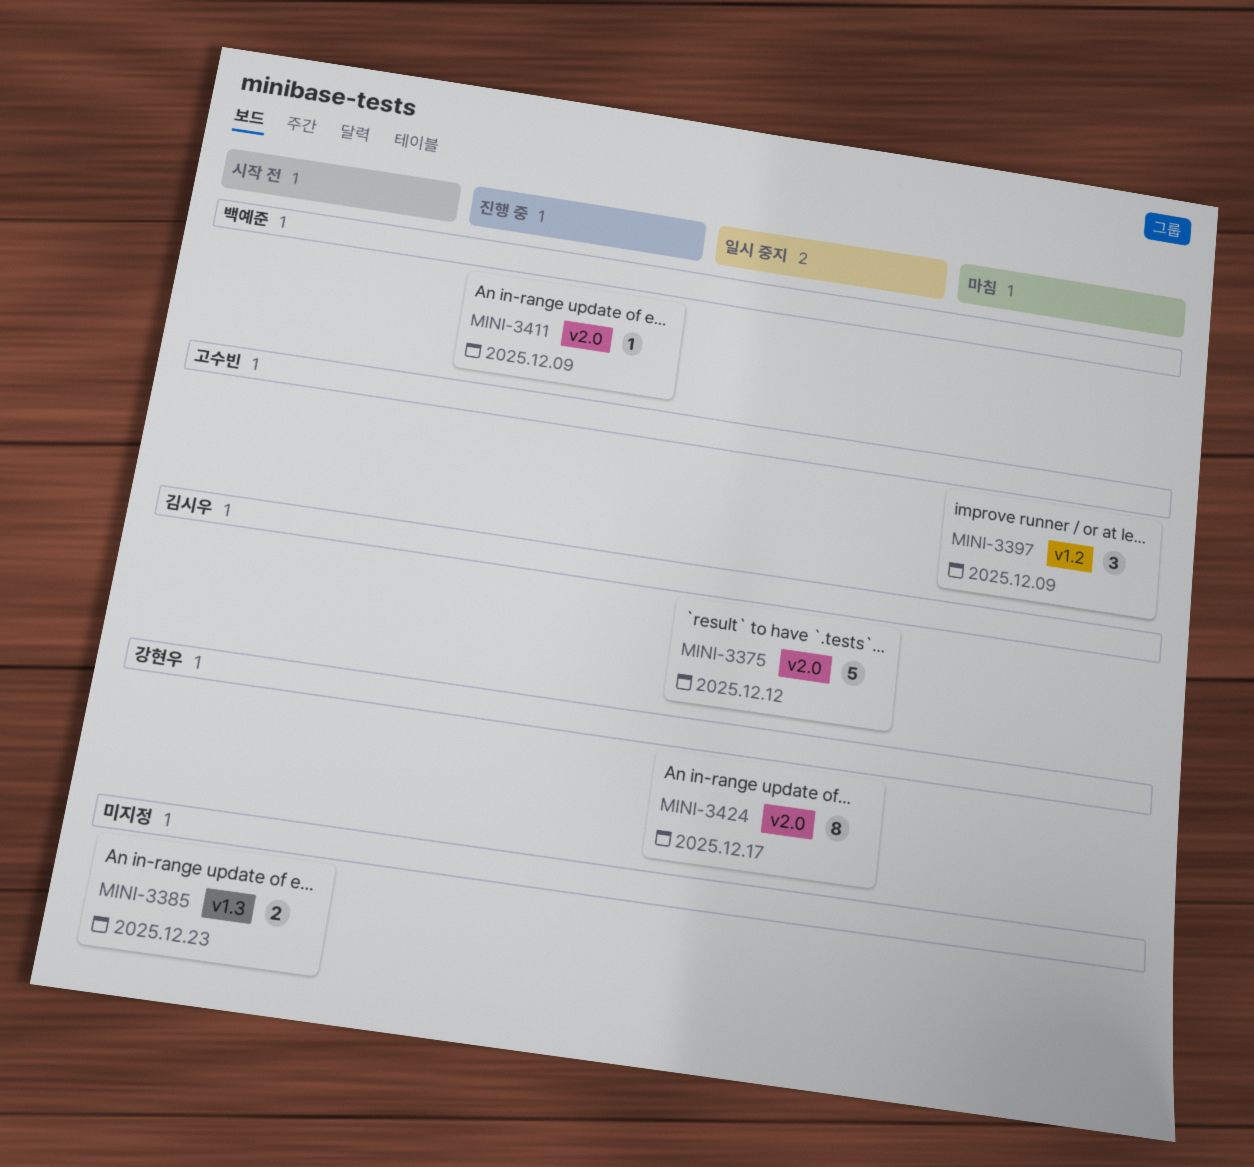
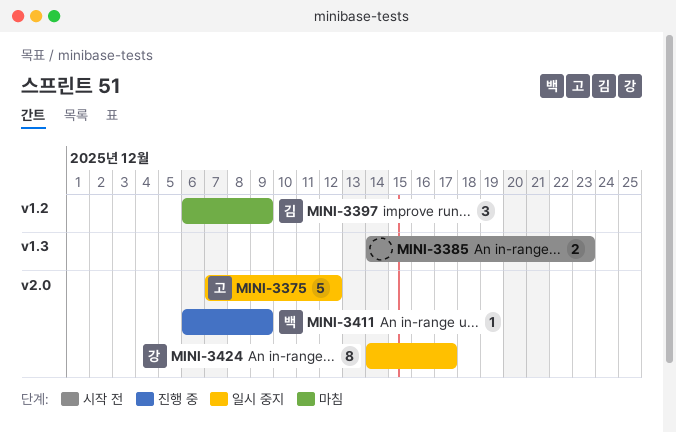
MINI-3375, owner: 김시우 -> 고수빈
MINI-3397, owner: 고수빈 -> 김시우

